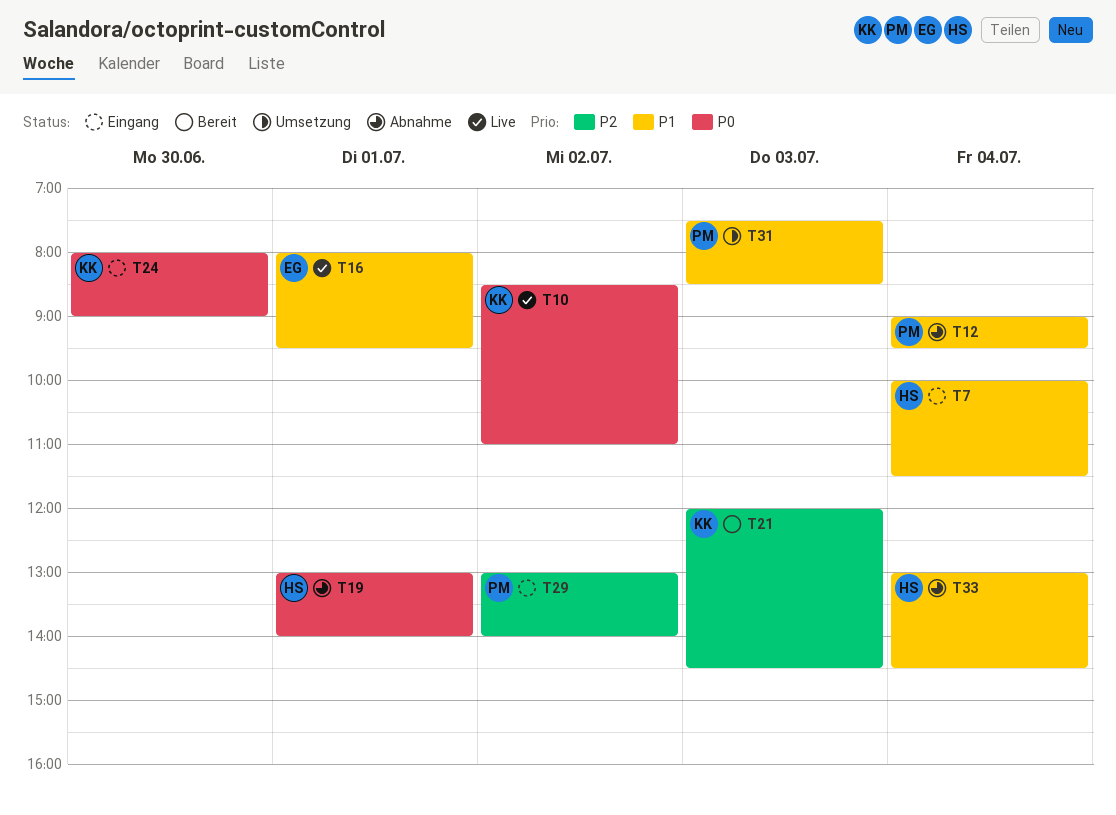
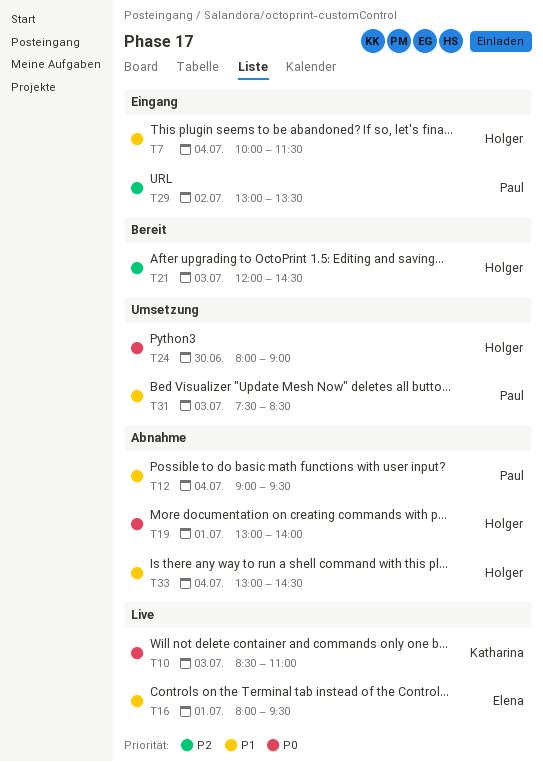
T10, day: Jul 2 -> Jul 3
T21, owner: Katharina -> Holger
T24, status: Eingang -> Umsetzung
T24, owner: Katharina -> Holger
T29, ends: 14:00 -> 13:30

